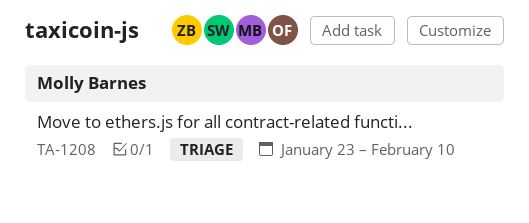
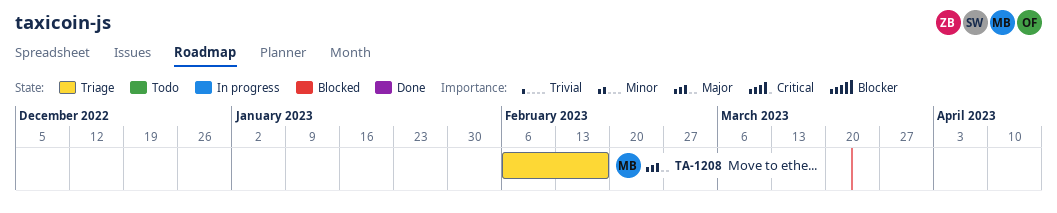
TA-1208, start: Jan 23 -> Feb 6
TA-1208, due: Feb 10 -> Feb 17

